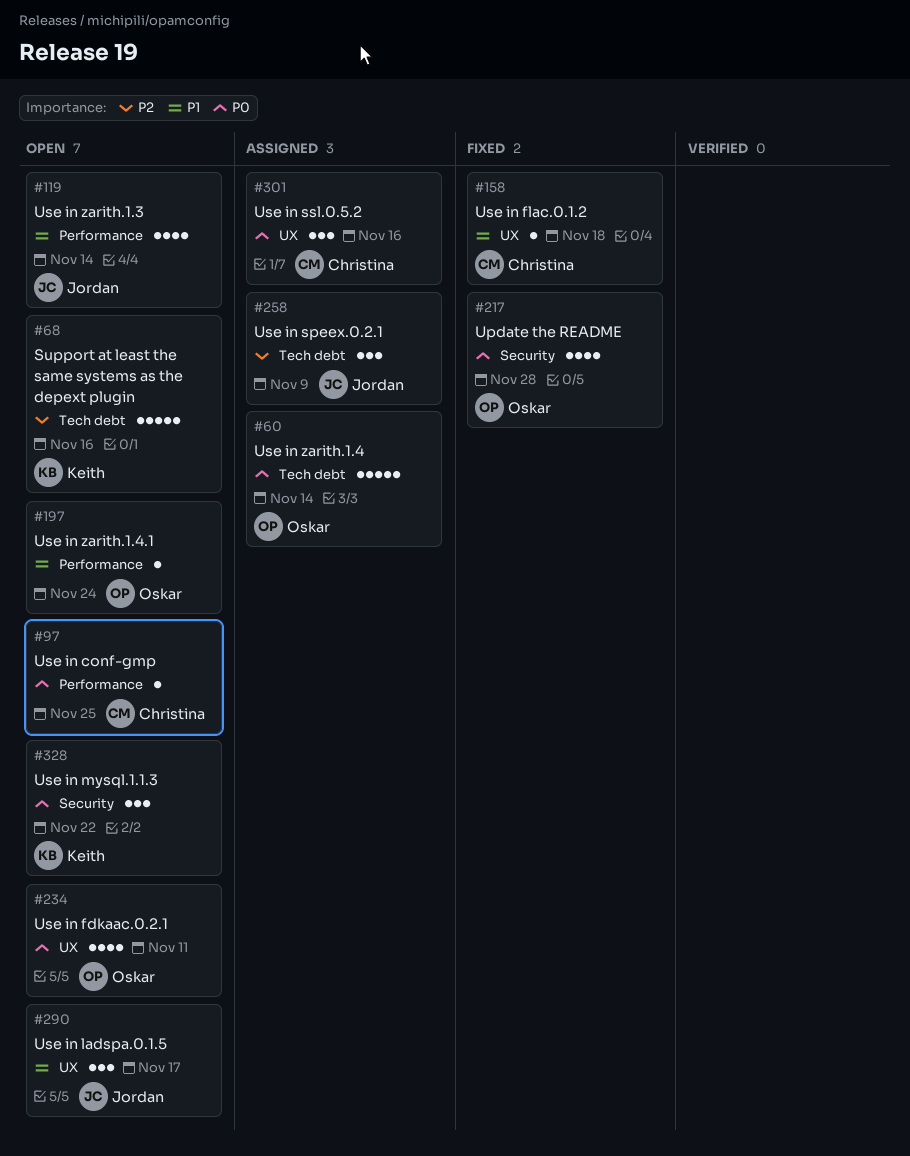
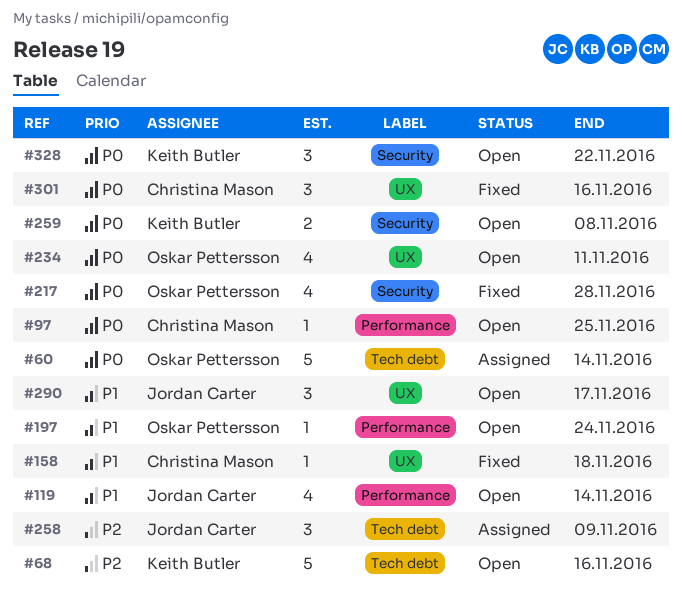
#259: none -> present
#301, status: Assigned -> Fixed

